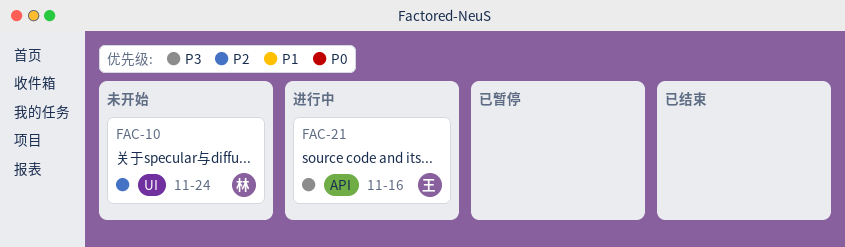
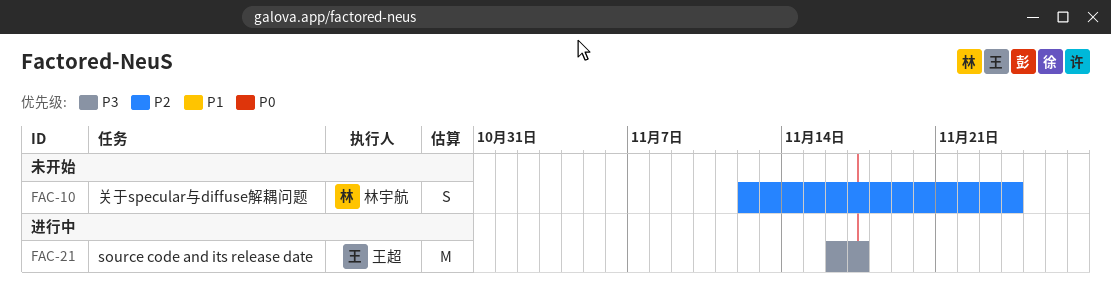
FAC-21, due: Nov 16 -> Nov 17

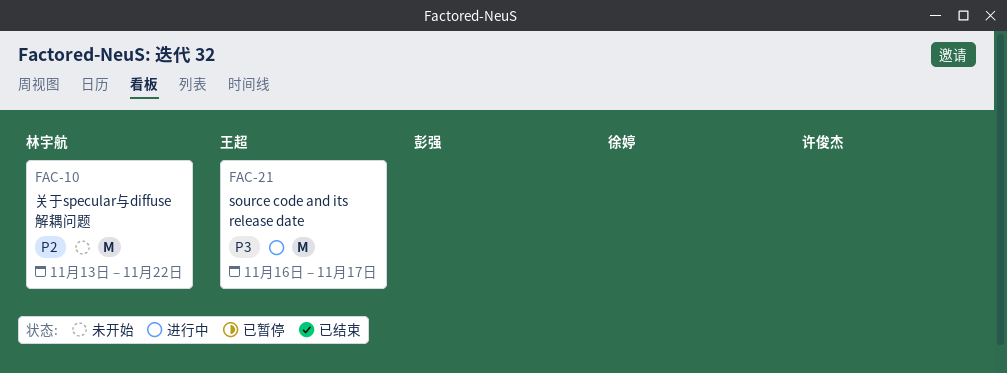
FAC-10, estimate: S -> M
FAC-10, start: Nov 12 -> Nov 13
FAC-10, due: Nov 24 -> Nov 22

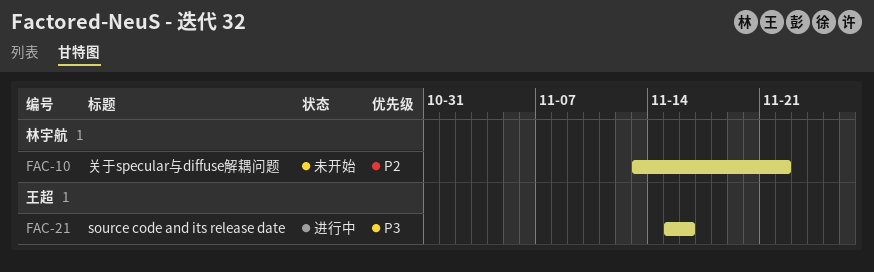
FAC-21, start: Nov 16 -> Nov 15
FAC-21, due: Nov 17 -> Nov 16

